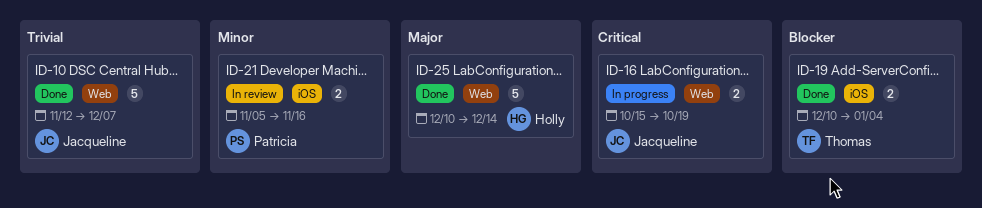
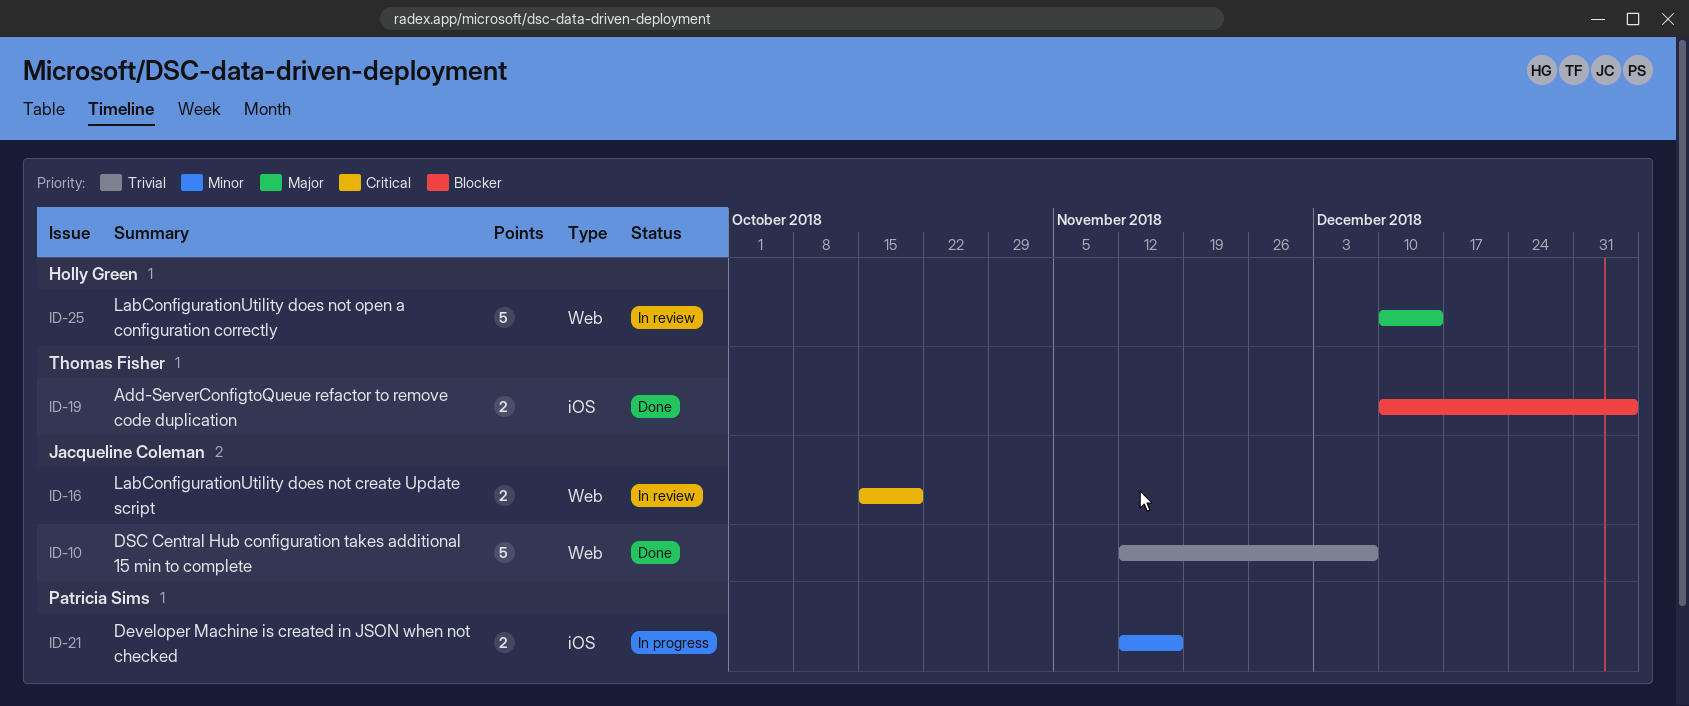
ID-16, status: In progress -> In review
ID-21, status: In review -> In progress
ID-21, start: Nov 5 -> Nov 12
ID-25, status: Done -> In review

